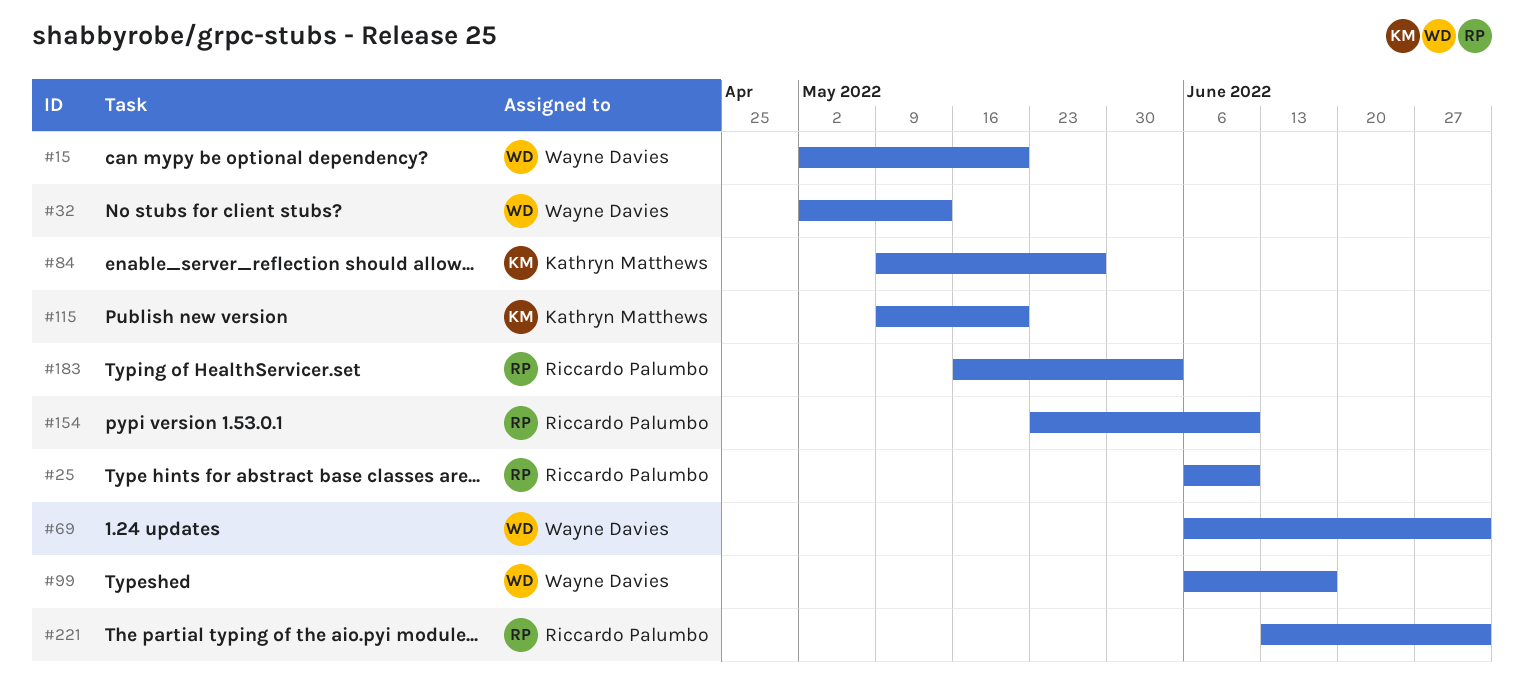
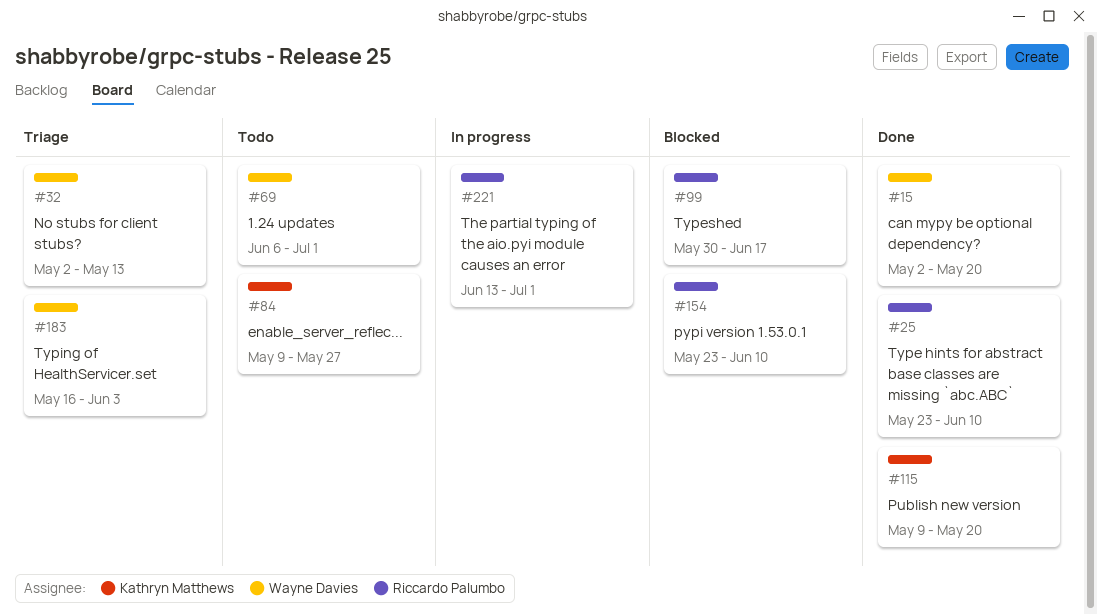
#25, start: Jun 6 -> May 23
#99, owner: Wayne Davies -> Riccardo Palumbo
#99, start: Jun 6 -> May 30
#183, owner: Riccardo Palumbo -> Wayne Davies

